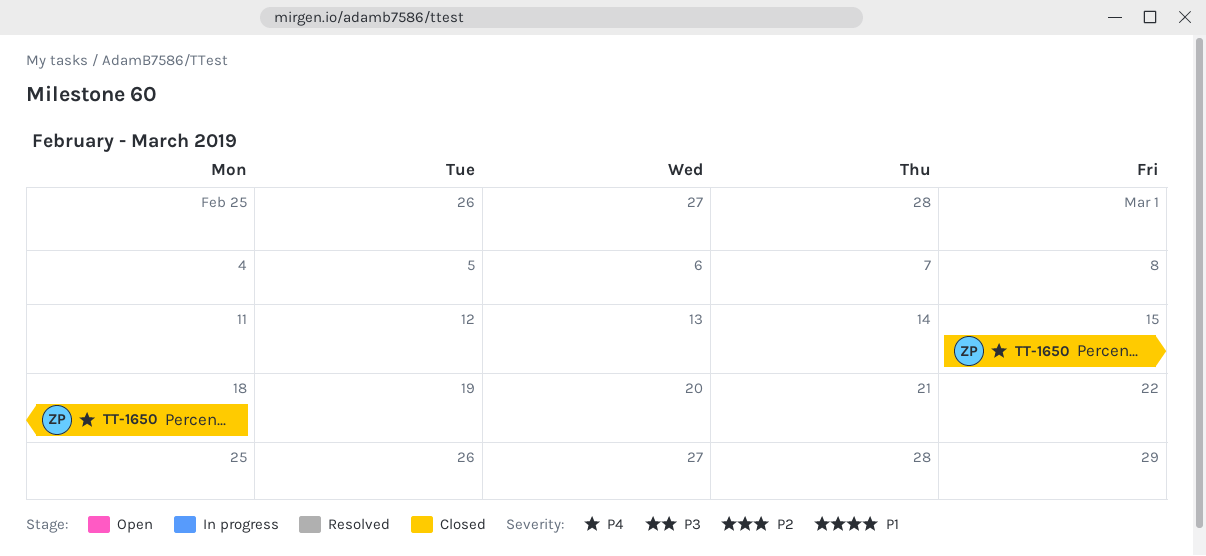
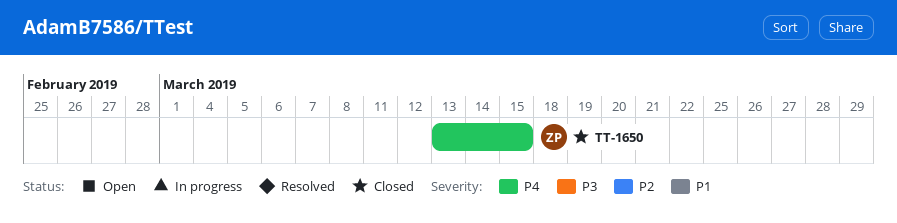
TT-1650, start: Mar 15 -> Mar 13
TT-1650, due: Mar 18 -> Mar 15

